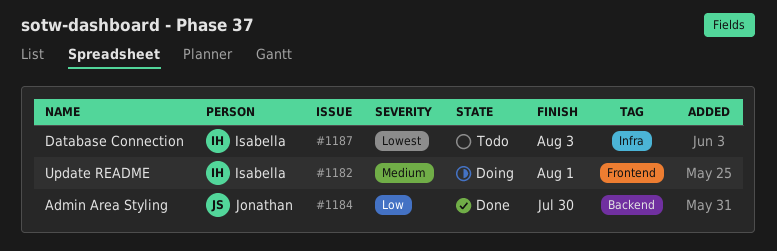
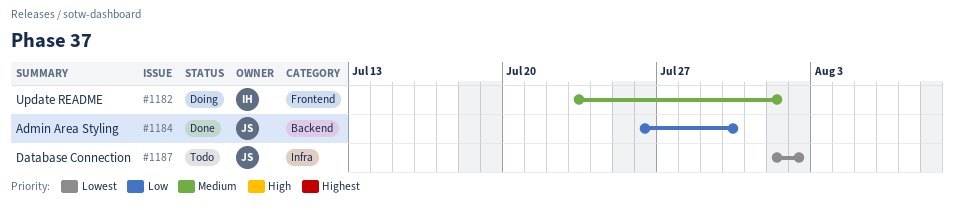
#1187, owner: Isabella -> Jonathan
#1187, due: Aug 3 -> Aug 2

